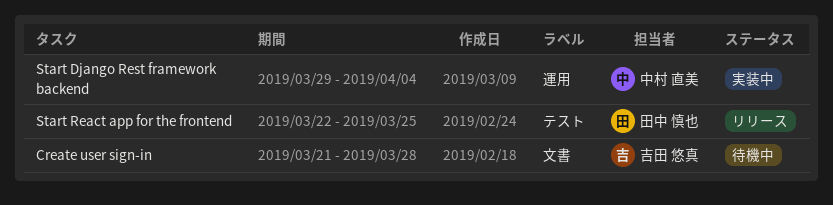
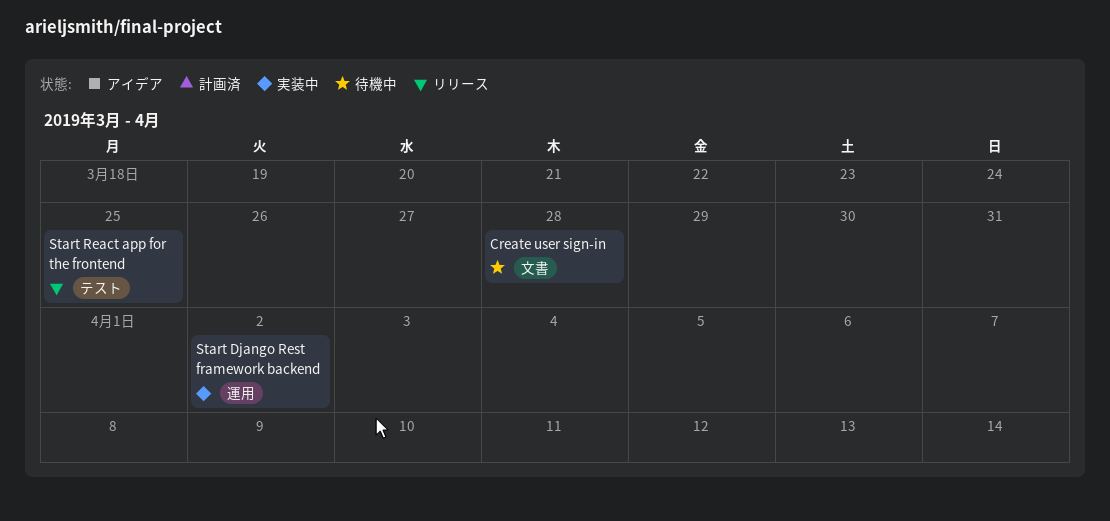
Start Django Rest framework backend, due: Apr 4 -> Apr 2

